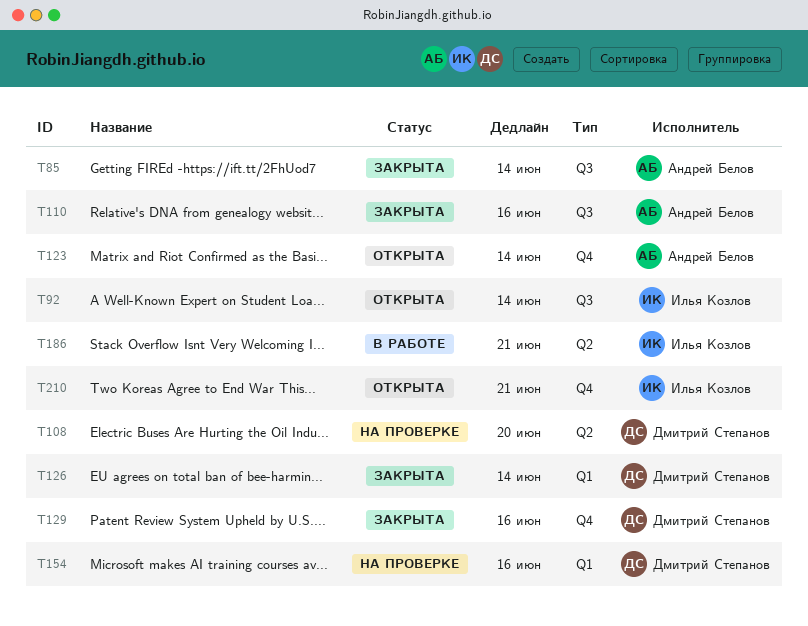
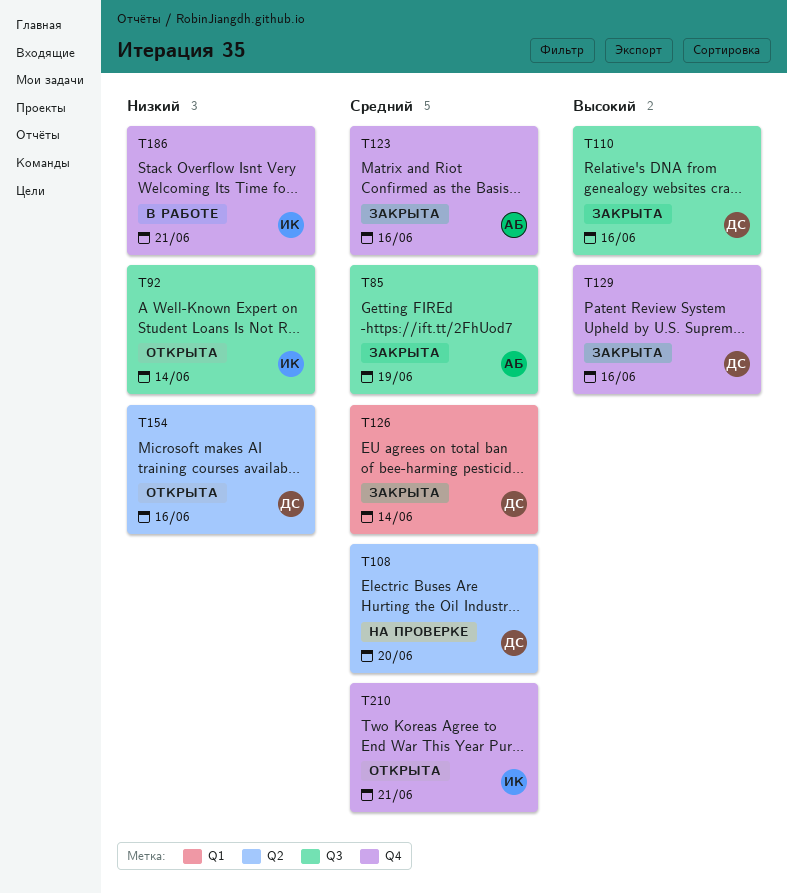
T85, due: Jun 14 -> Jun 19
T110, owner: Андрей Белов -> Дмитрий Степанов
T123, status: Открыта -> Закрыта
T123, due: Jun 14 -> Jun 16
T154, status: На проверке -> Открыта
T154, label: Q1 -> Q2
T186, label: Q2 -> Q4

